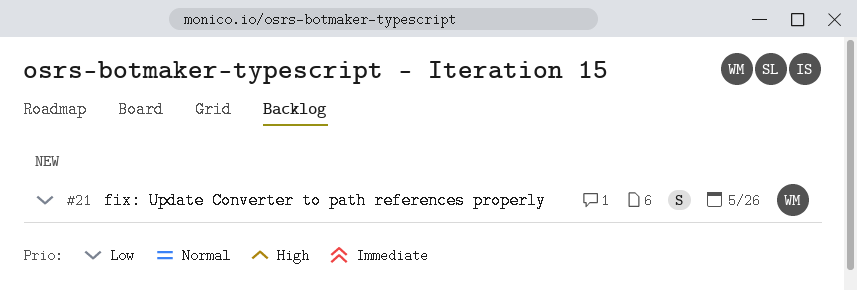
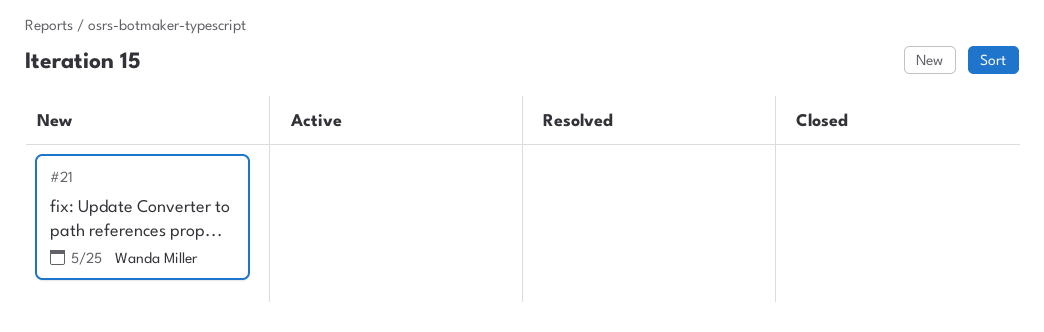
#21, due: May 26 -> May 25

